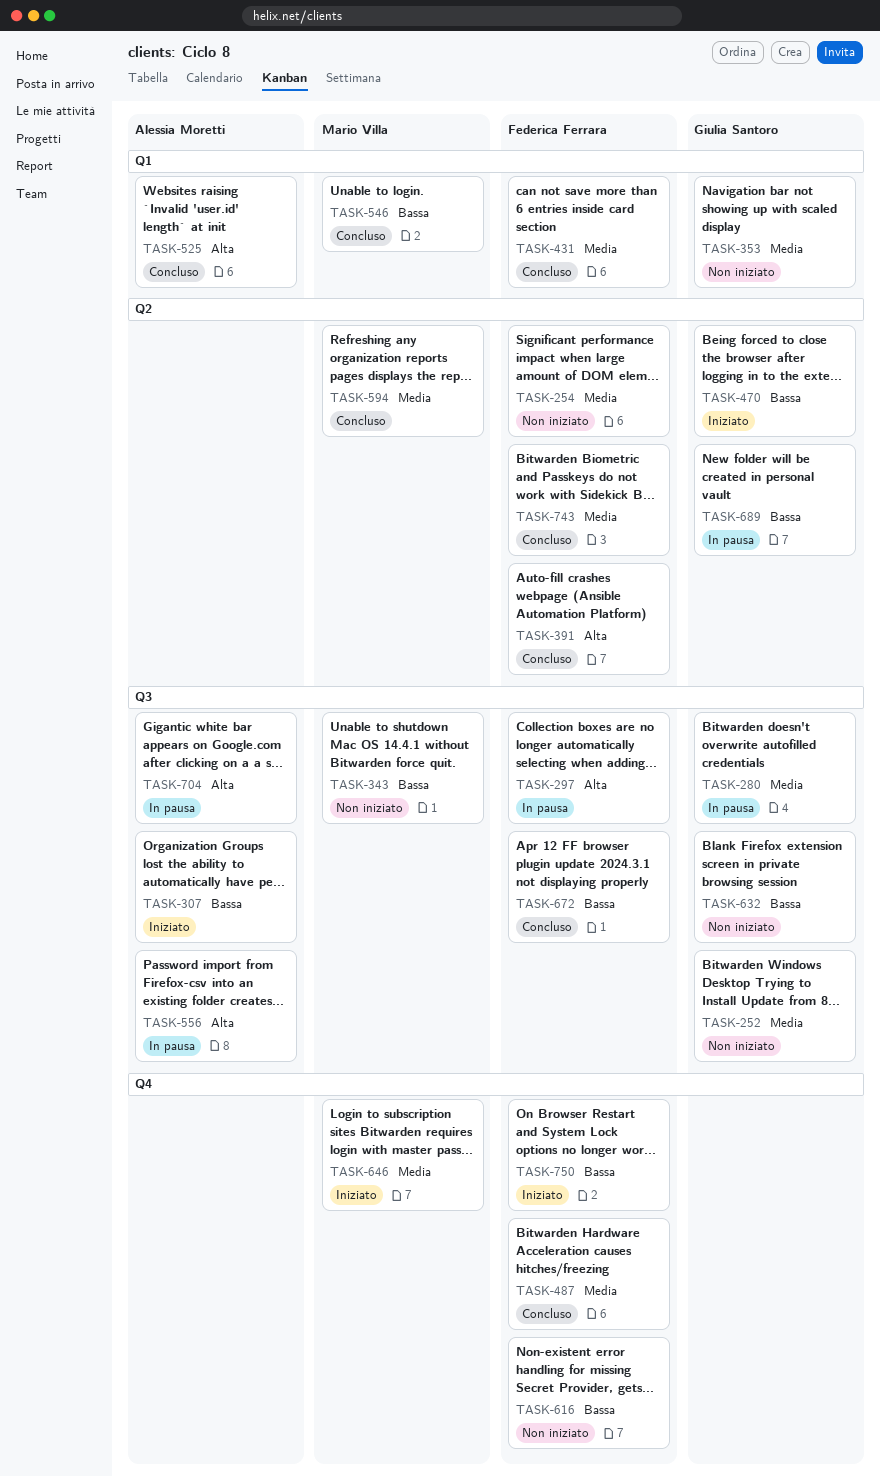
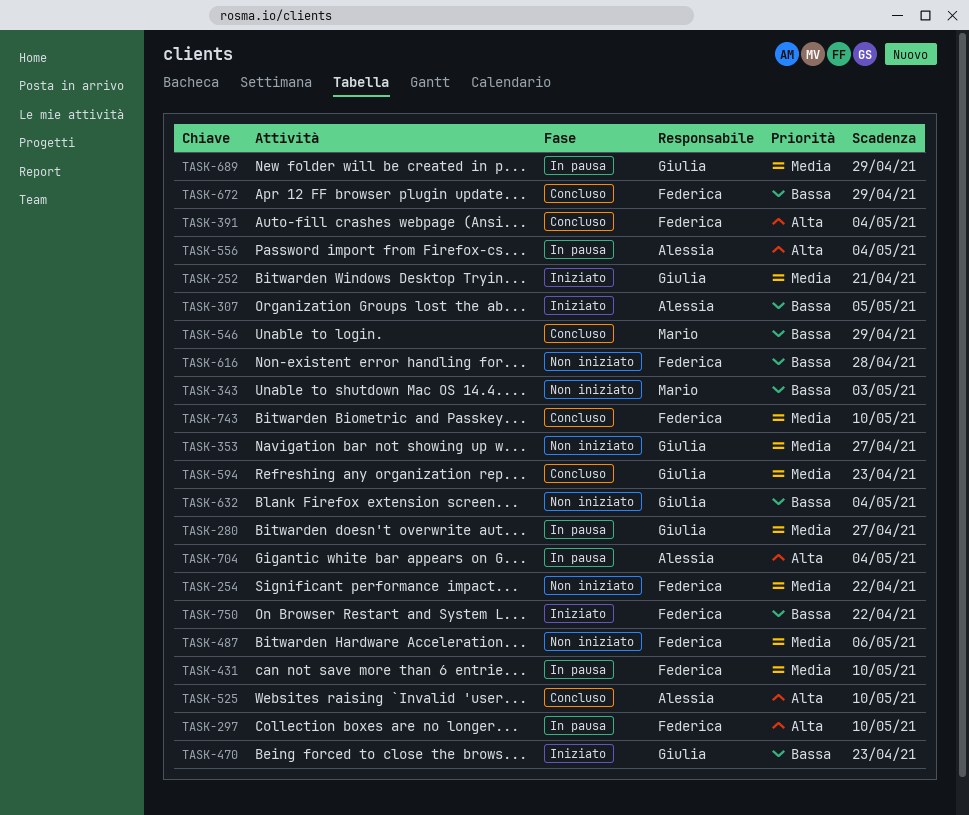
TASK-252, status: Non iniziato -> Iniziato
TASK-431, status: Concluso -> In pausa
TASK-487, status: Concluso -> Non iniziato
TASK-594, owner: Mario Villa -> Giulia Santoro
TASK-646: present -> none
TASK-689, priority: Bassa -> Media

